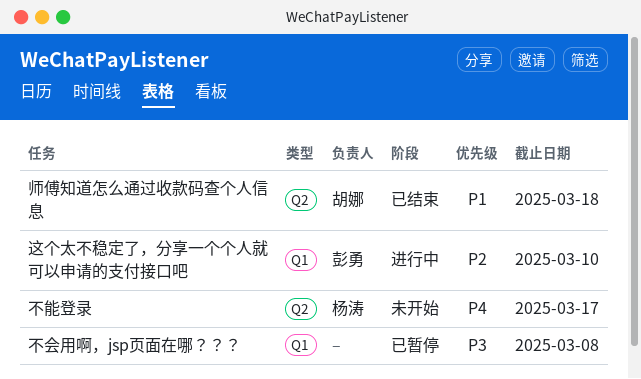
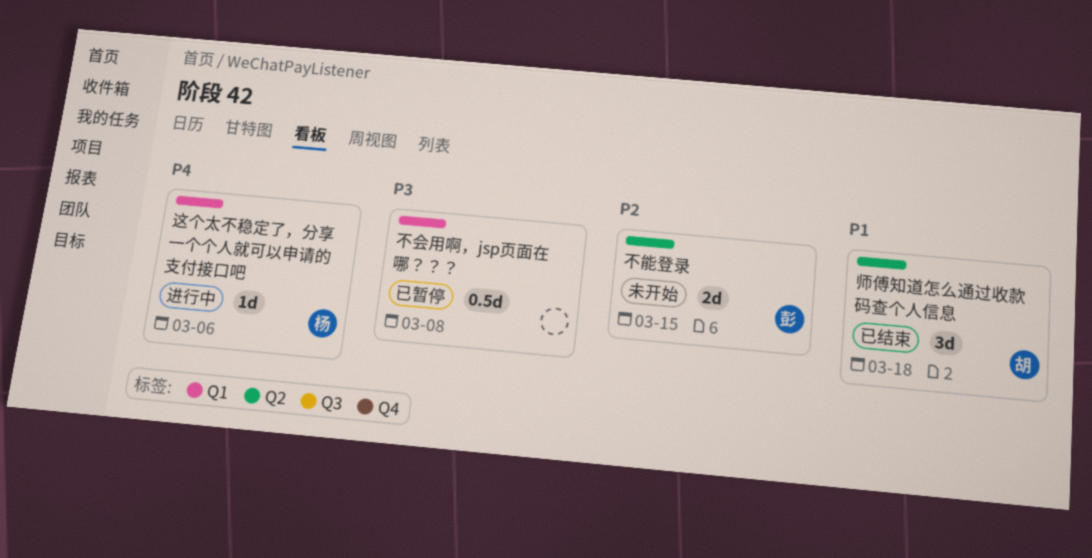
不能登录, owner: 杨涛 -> 彭勇
不能登录, priority: P4 -> P2
不能登录, due: Mar 17 -> Mar 15
这个太不稳定了，分享一个个人就可以申请的支付接口吧, owner: 彭勇 -> 杨涛
这个太不稳定了，分享一个个人就可以申请的支付接口吧, priority: P2 -> P4
这个太不稳定了，分享一个个人就可以申请的支付接口吧, due: Mar 10 -> Mar 6

